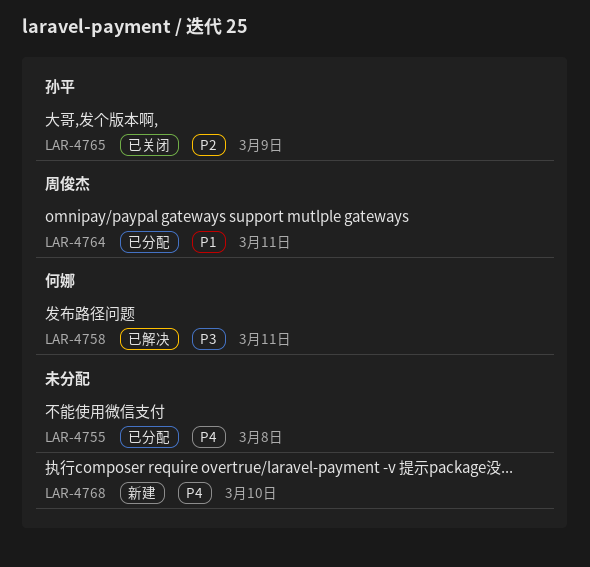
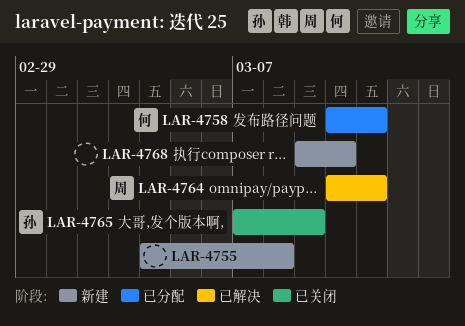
LAR-4755, status: 已分配 -> 新建
LAR-4758, status: 已解决 -> 已分配
LAR-4764, status: 已分配 -> 已解决

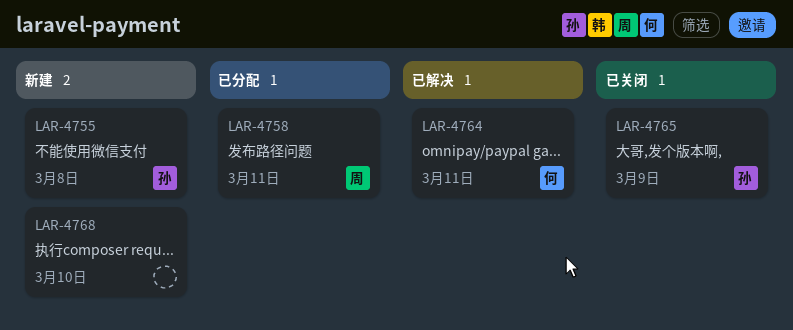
LAR-4755, owner: none -> 孙
LAR-4758, owner: 何 -> 周
LAR-4764, owner: 周 -> 何

